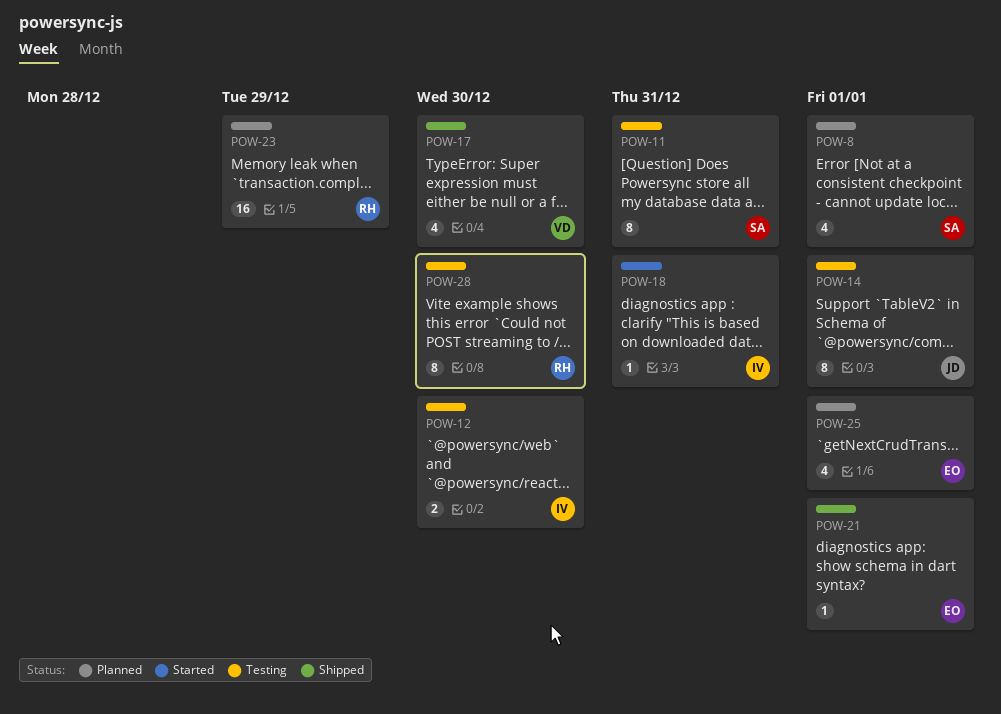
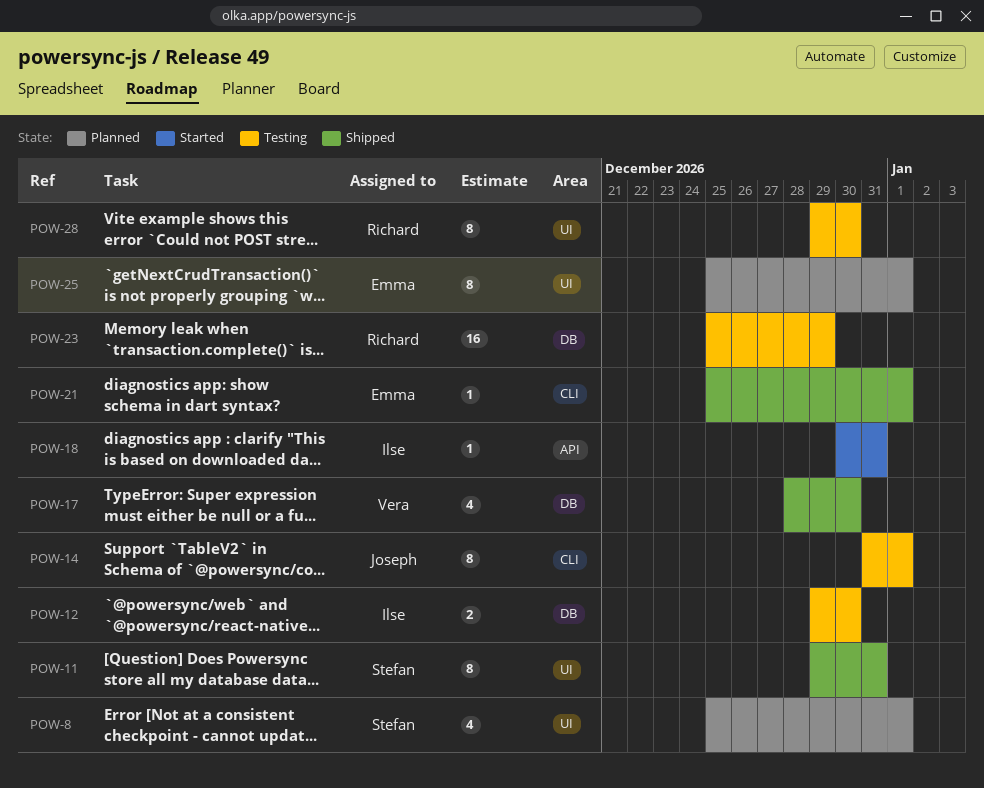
POW-11, status: Testing -> Shipped
POW-23, status: Planned -> Testing
POW-25, estimate: 4 -> 8

